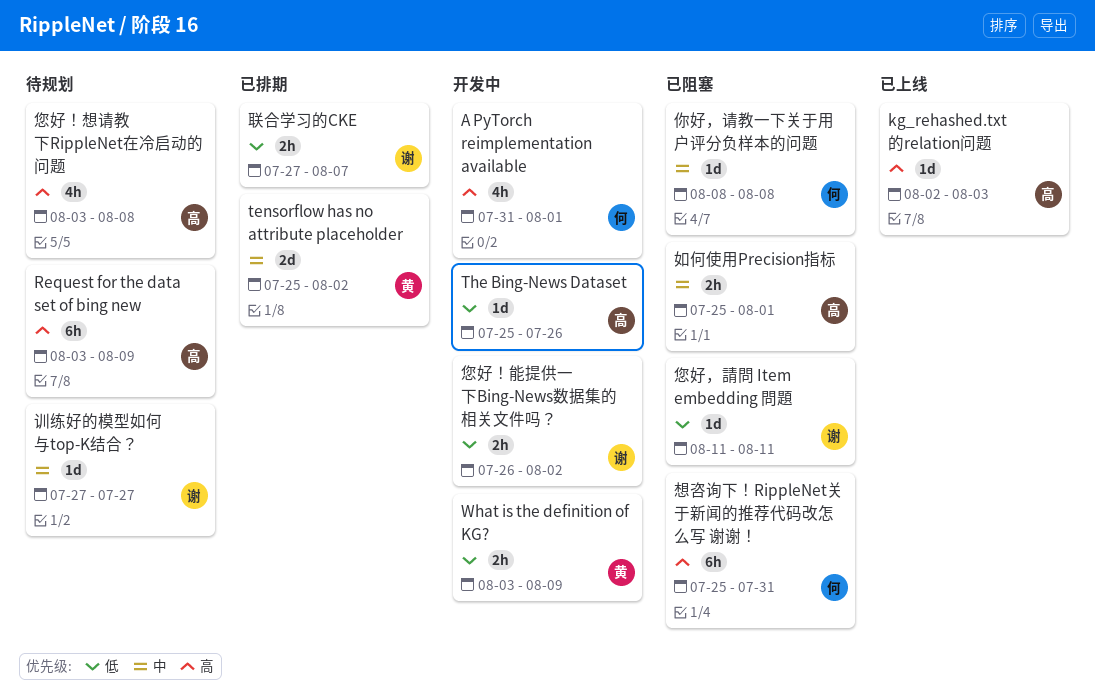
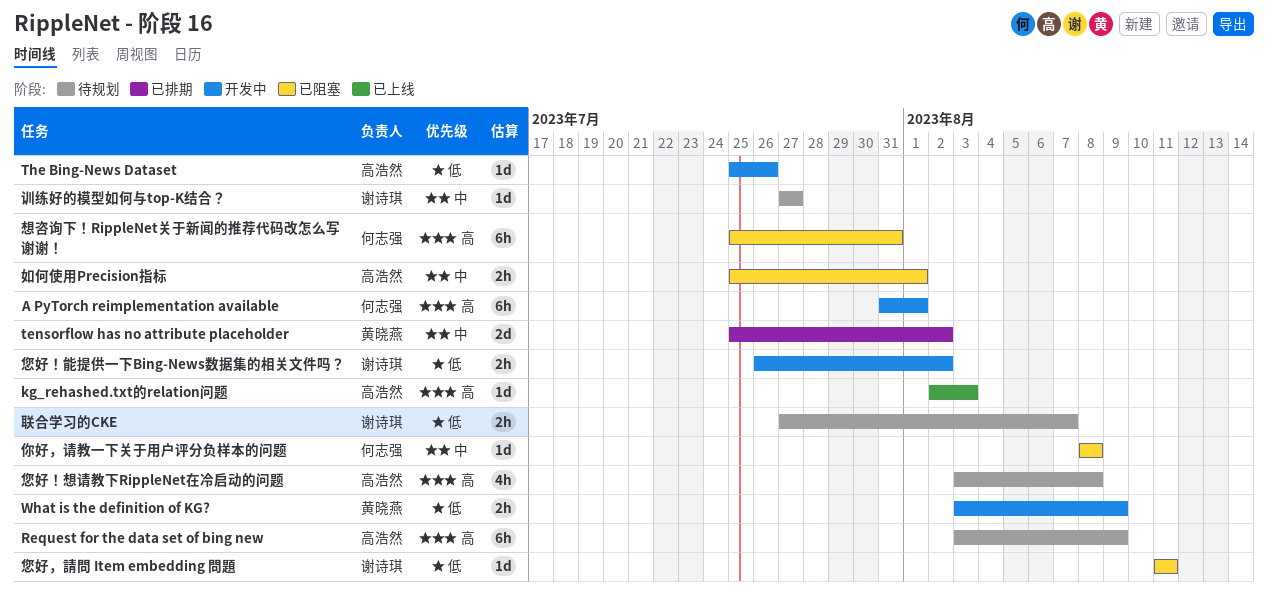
A PyTorch reimplementation available, estimate: 4h -> 6h
联合学习的CKE, status: 已排期 -> 待规划

